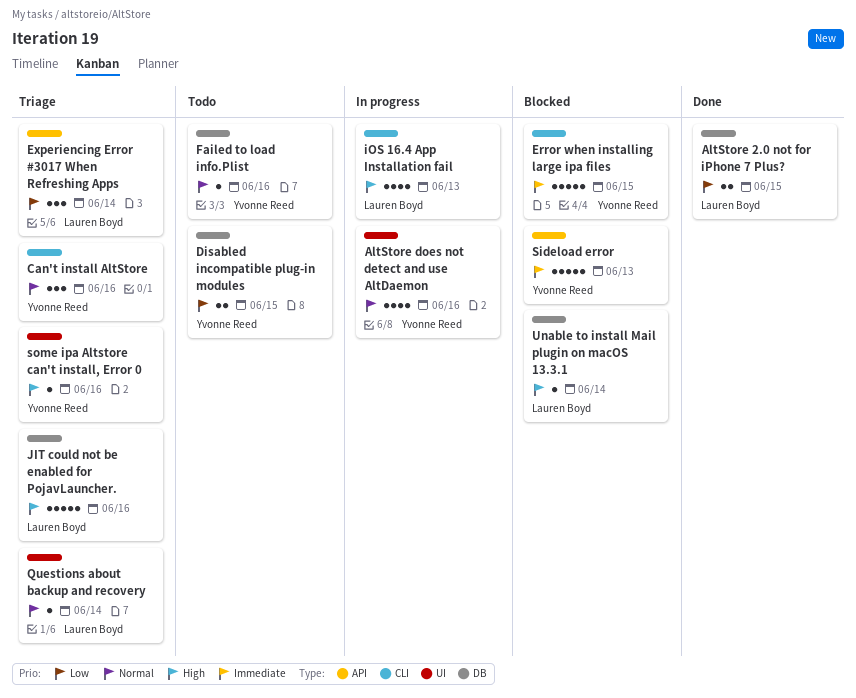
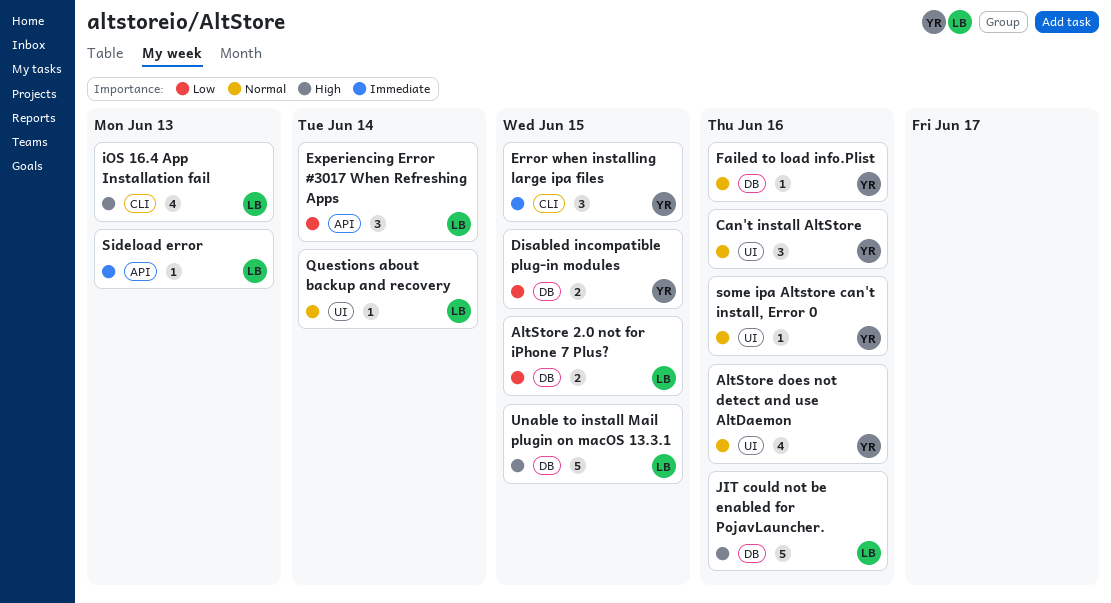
Can't install AltStore, label: CLI -> UI
Error when installing large ipa files, estimate: 5 -> 3
Sideload error, owner: Yvonne Reed -> Lauren Boyd
Sideload error, estimate: 5 -> 1
some ipa Altstore can't install, Error 0, priority: High -> Normal
Unable to install Mail plugin on macOS 13.3.1, estimate: 1 -> 5
Unable to install Mail plugin on macOS 13.3.1, due: Jun 14 -> Jun 15

